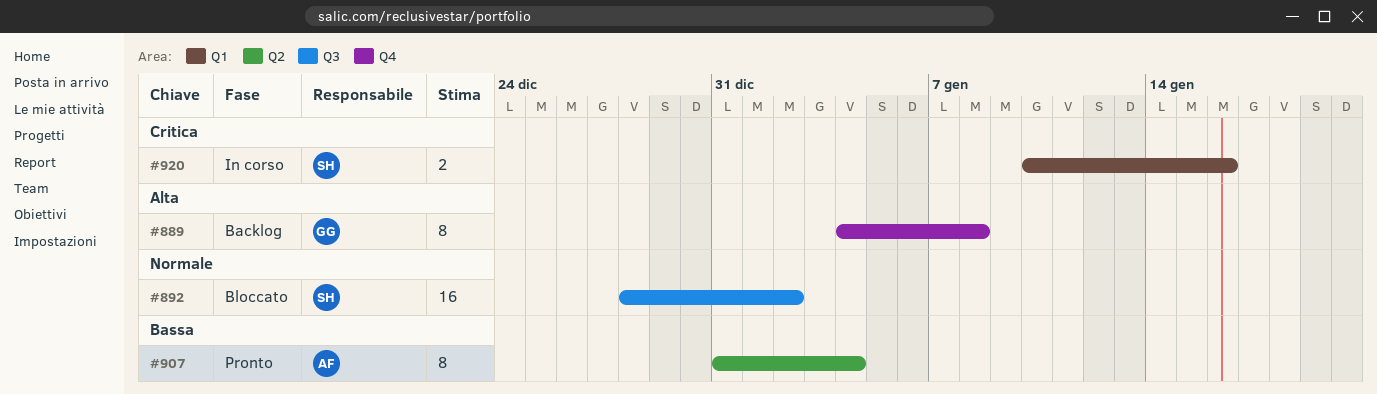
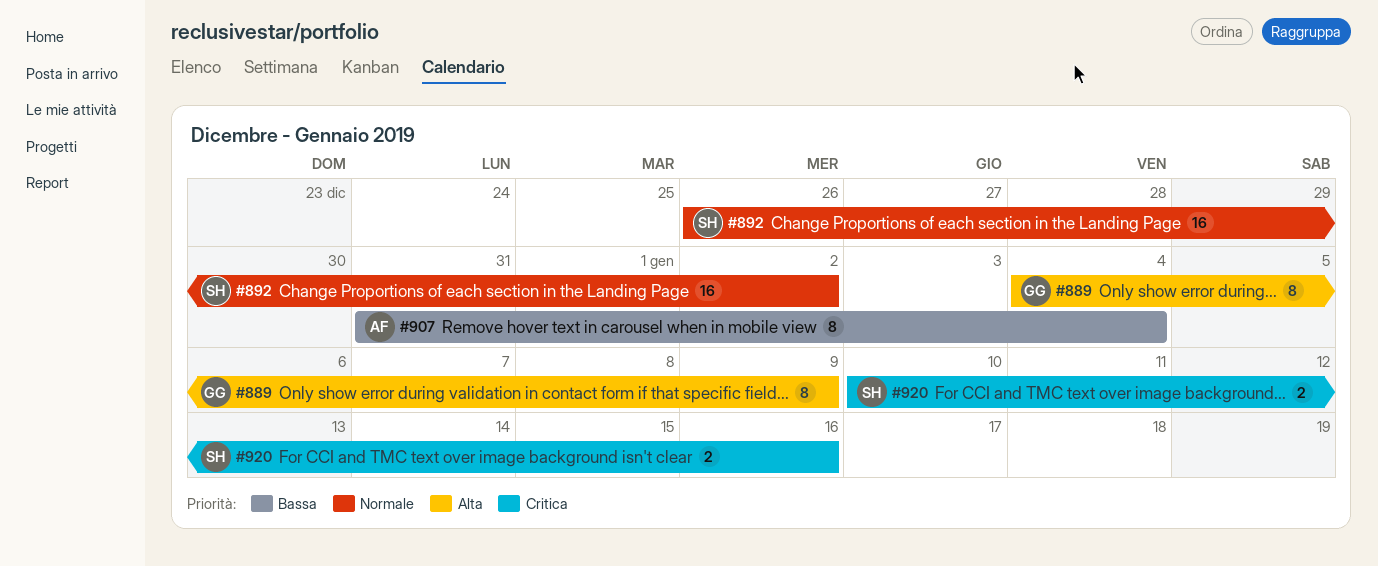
#889, due: Jan 8 -> Jan 9
#892, start: Dec 28 -> Dec 26

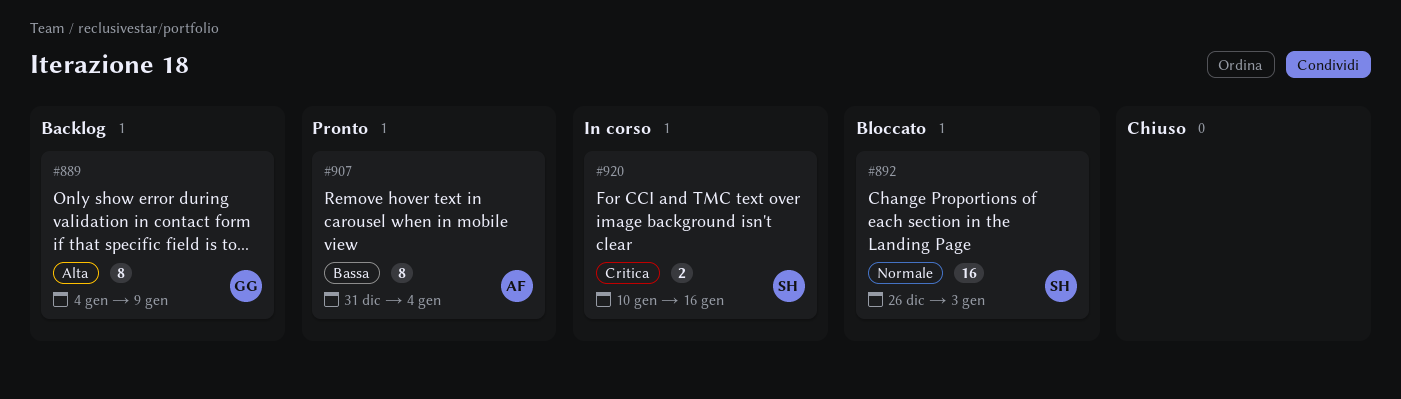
#892, due: Jan 2 -> Jan 3

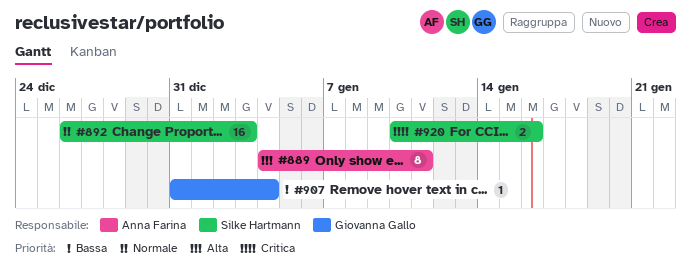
#889, owner: Giovanna Gallo -> Anna Farina
#889, due: Jan 9 -> Jan 11
#907, owner: Anna Farina -> Giovanna Gallo
#907, estimate: 8 -> 1

